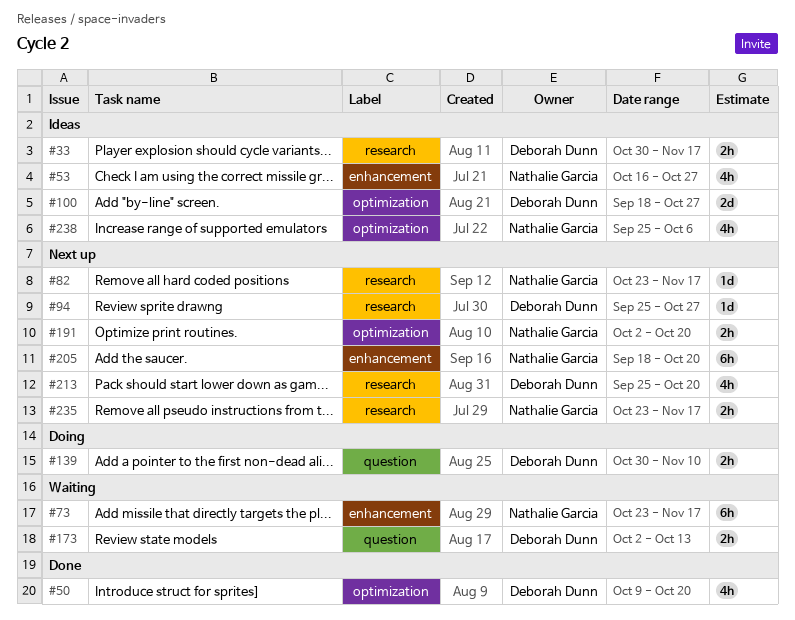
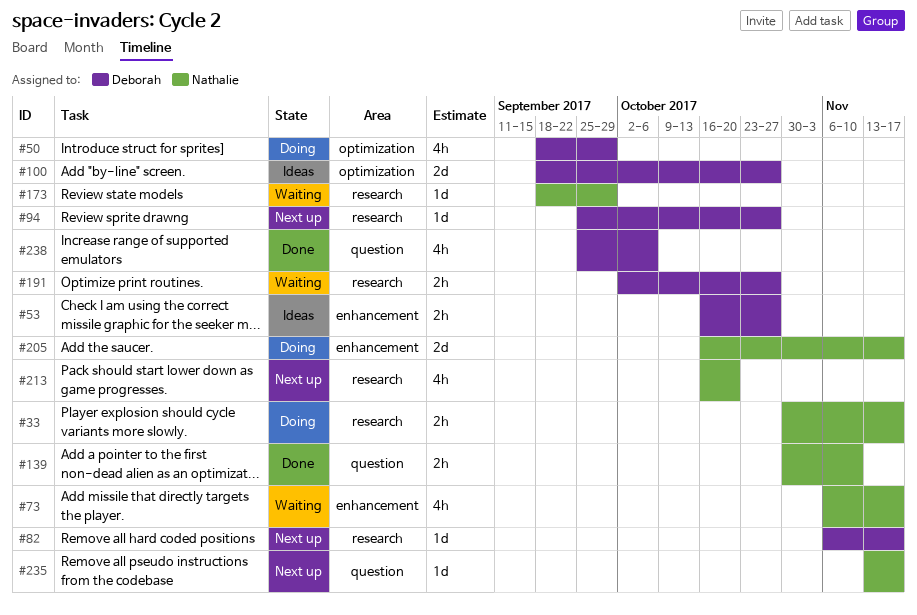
#33, status: Ideas -> Doing
#33, owner: Deborah Dunn -> Nathalie Garcia
#50, status: Done -> Doing
#50, start: Oct 9 -> Sep 18
#50, due: Oct 20 -> Sep 29
#53, owner: Nathalie Garcia -> Deborah Dunn
#53, estimate: 4h -> 2h
#73, estimate: 6h -> 4h
#73, start: Oct 23 -> Nov 6
#82, owner: Nathalie Garcia -> Deborah Dunn
#82, start: Oct 23 -> Nov 6
#139, status: Doing -> Done
#139, owner: Deborah Dunn -> Nathalie Garcia
#173, owner: Deborah Dunn -> Nathalie Garcia
#173, label: question -> research
#173, estimate: 2h -> 1d
#173, start: Oct 2 -> Sep 18
#173, due: Oct 13 -> Sep 29
#191, status: Next up -> Waiting
#191, owner: Nathalie Garcia -> Deborah Dunn
#191, label: optimization -> research
#191, due: Oct 20 -> Oct 27
#205, status: Next up -> Doing
#205, estimate: 6h -> 2d
#205, start: Sep 18 -> Oct 16
#205, due: Oct 20 -> Nov 17
#213, owner: Deborah Dunn -> Nathalie Garcia
#213, start: Sep 25 -> Oct 16
#235, label: research -> question
#235, estimate: 2h -> 1d
#235, start: Oct 23 -> Nov 13
#238, status: Ideas -> Done
#238, owner: Nathalie Garcia -> Deborah Dunn
#238, label: optimization -> question

